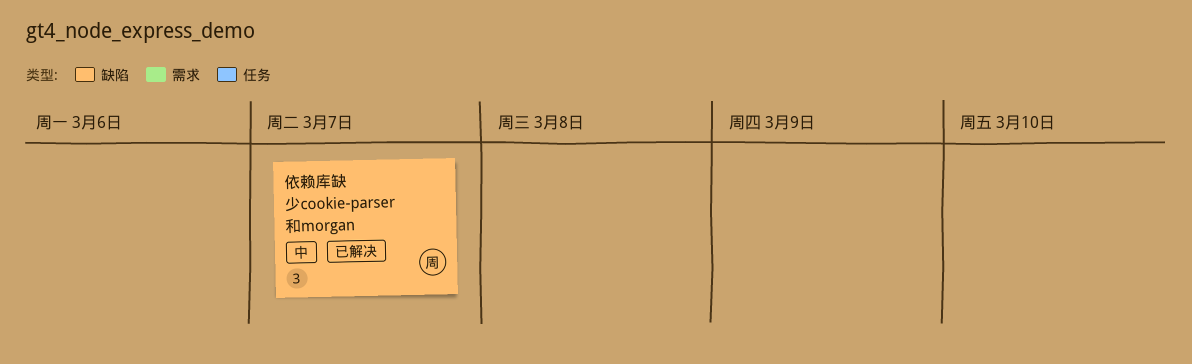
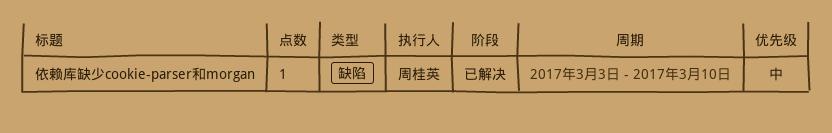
依赖库缺少cookie-parser和morgan, estimate: 3 -> 1
依赖库缺少cookie-parser和morgan, due: Mar 7 -> Mar 10

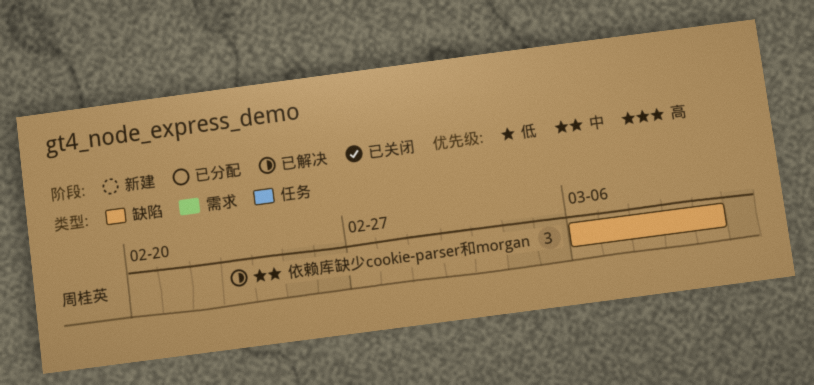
依赖库缺少cookie-parser和morgan, estimate: 1 -> 3
依赖库缺少cookie-parser和morgan, start: Mar 3 -> Mar 6

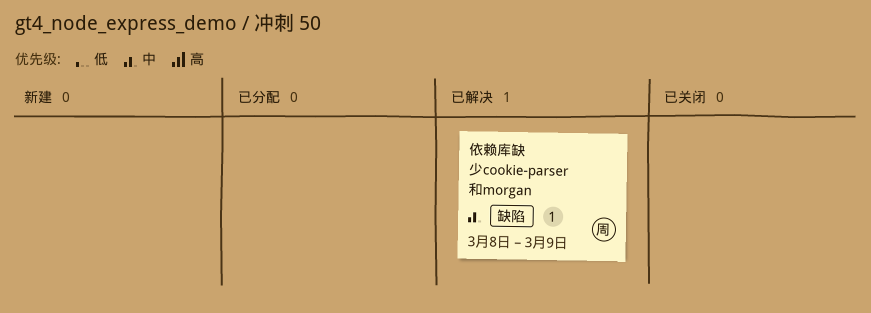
依赖库缺少cookie-parser和morgan, estimate: 3 -> 1
依赖库缺少cookie-parser和morgan, start: Mar 6 -> Mar 8
依赖库缺少cookie-parser和morgan, due: Mar 10 -> Mar 9

